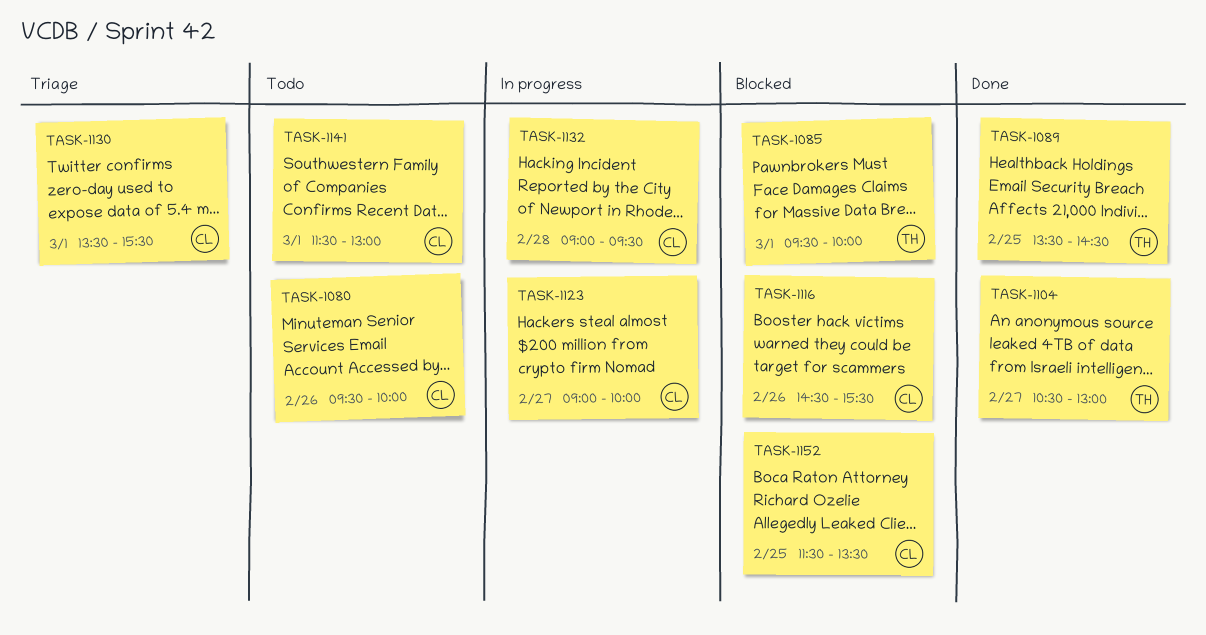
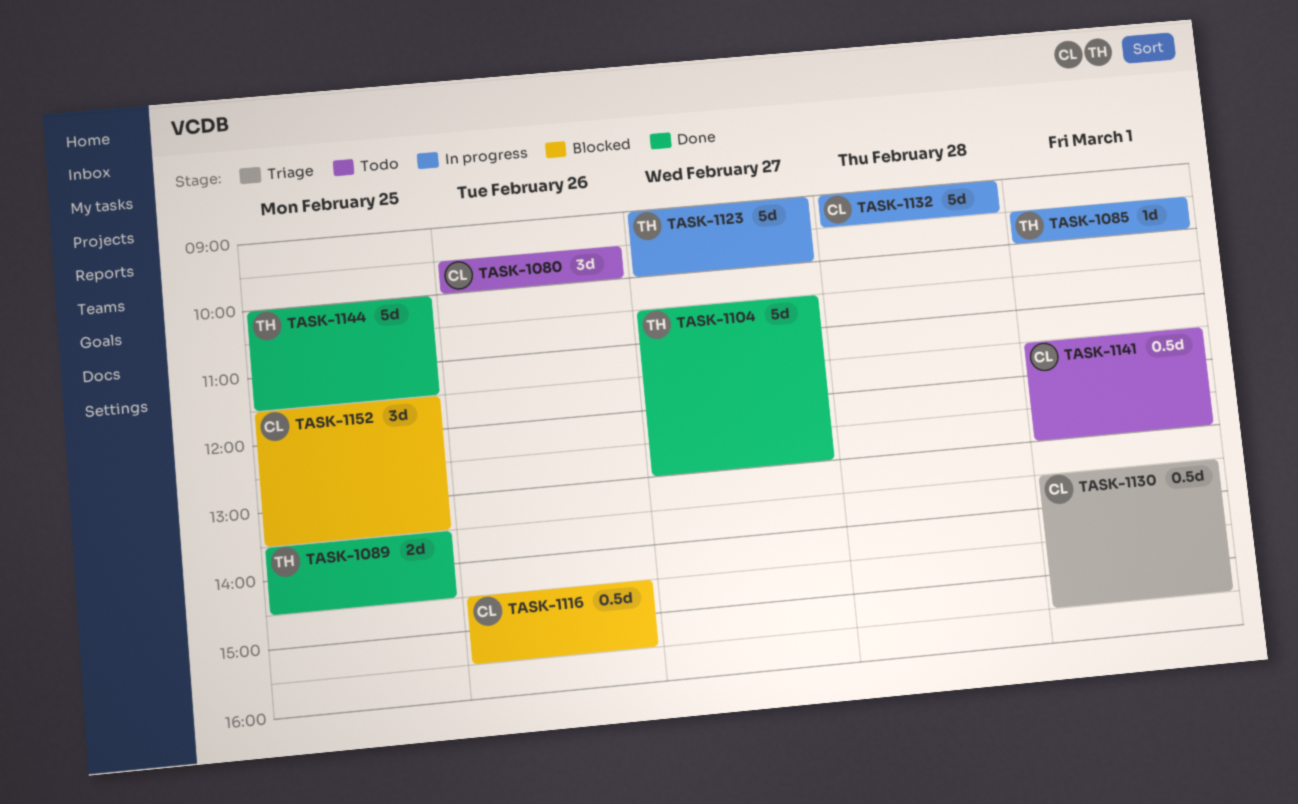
TASK-1085, status: Blocked -> In progress
TASK-1123, owner: CL -> TH
TASK-1144: none -> present

